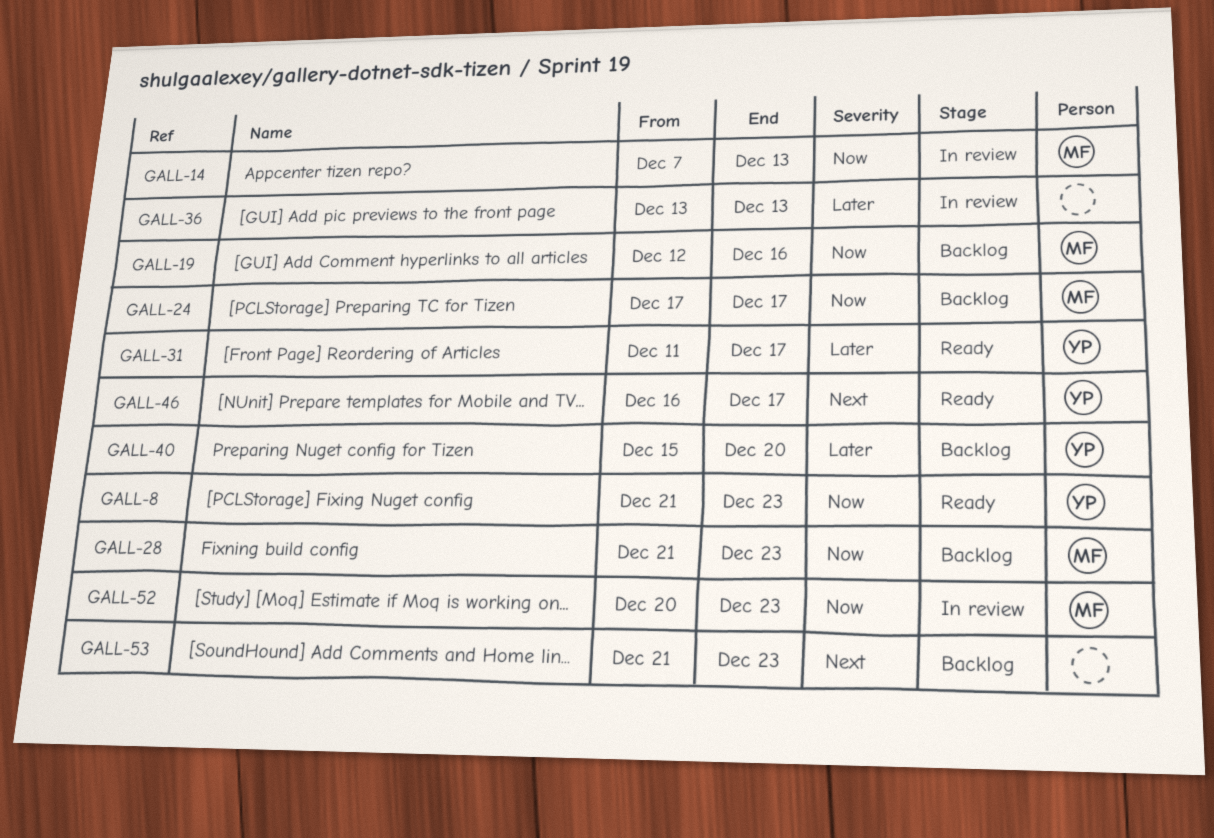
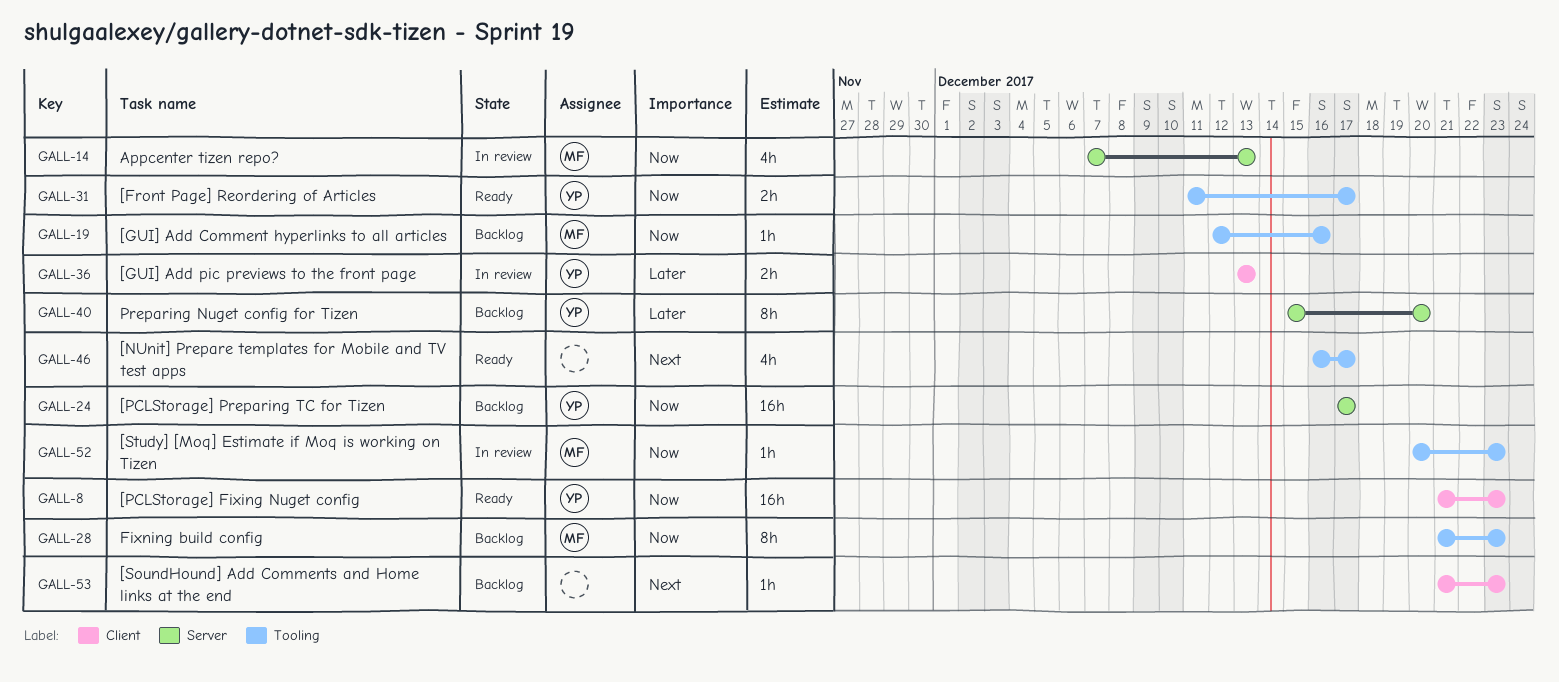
GALL-24, owner: MF -> YP
GALL-31, priority: Later -> Now
GALL-36, owner: none -> YP
GALL-46, owner: YP -> none

